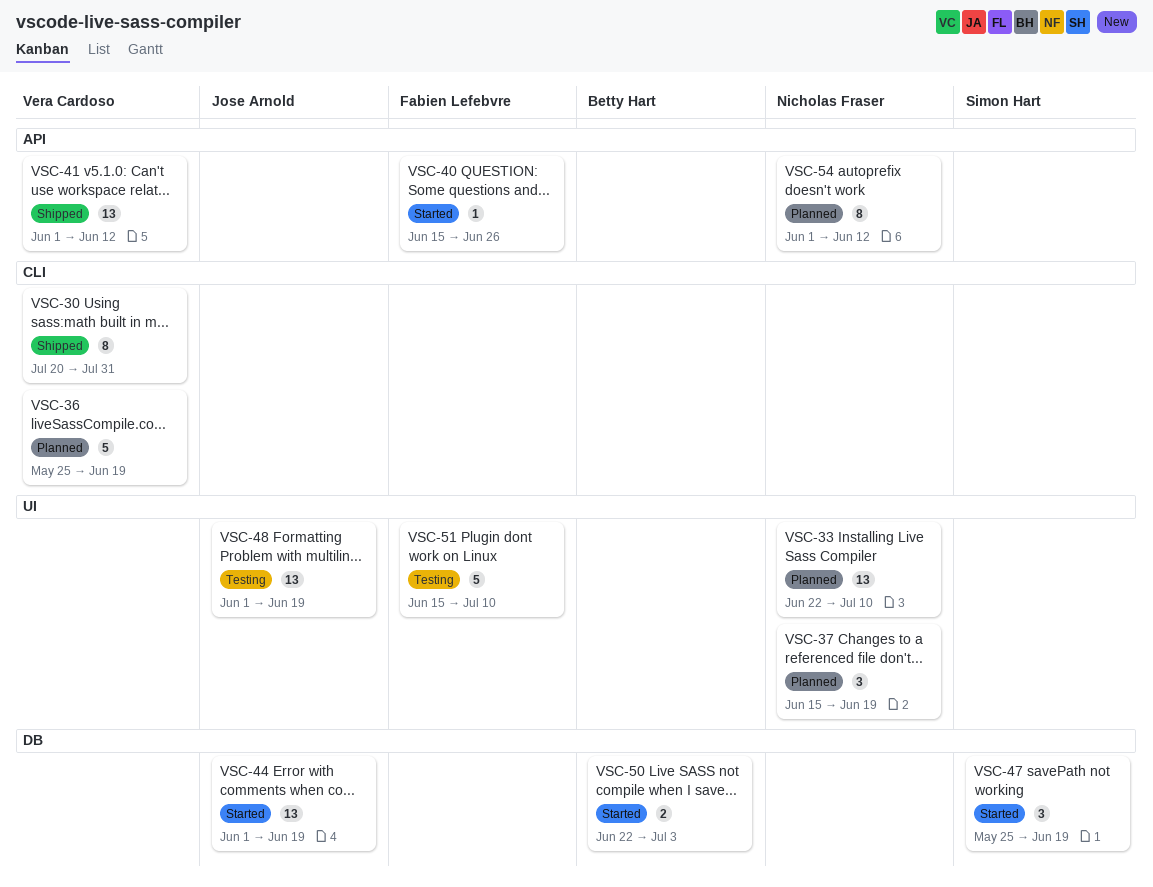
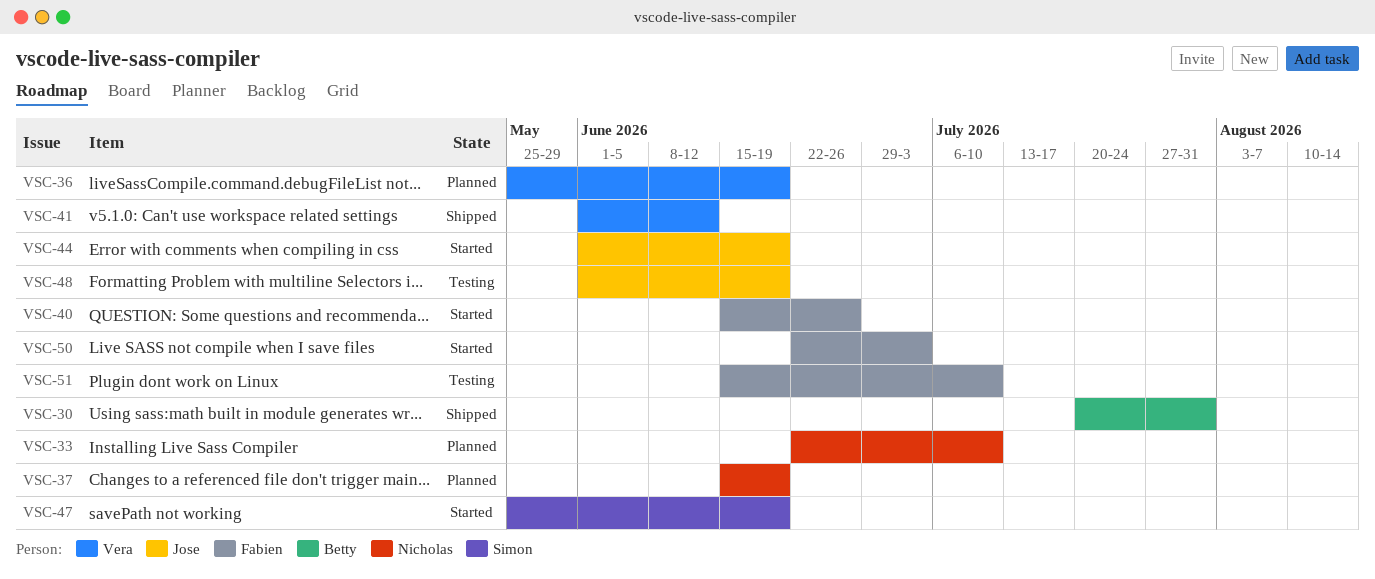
VSC-30, owner: Vera Cardoso -> Betty Hart
VSC-50, owner: Betty Hart -> Fabien Lefebvre
VSC-54: present -> none

